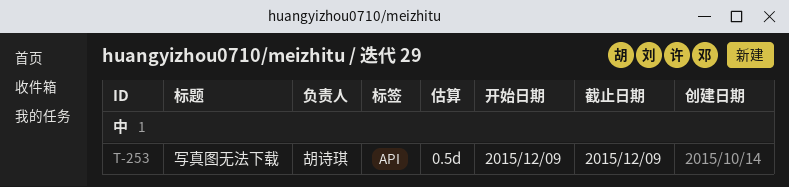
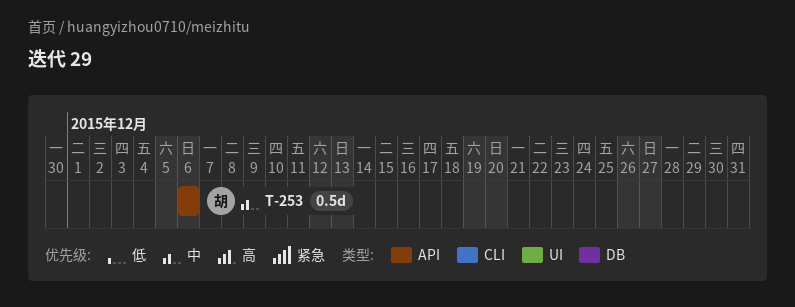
T-253, start: Dec 9 -> Dec 6
T-253, due: Dec 9 -> Dec 6

